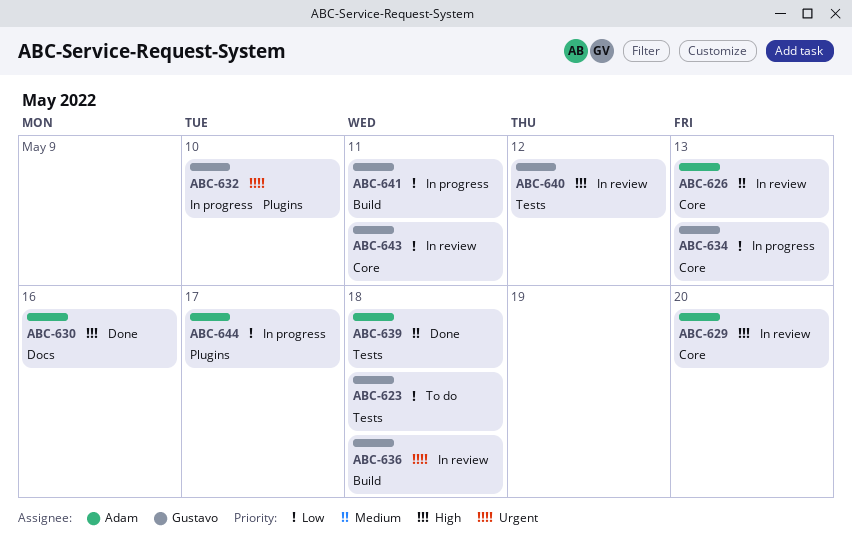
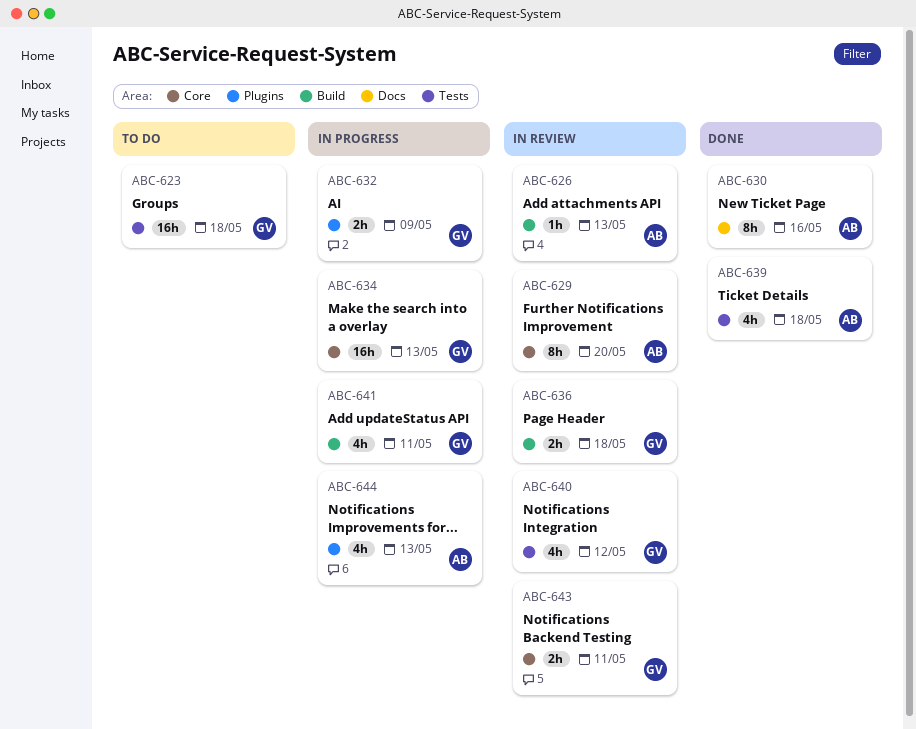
ABC-626, label: Core -> Build
ABC-632, due: May 10 -> May 9
ABC-644, due: May 17 -> May 13

